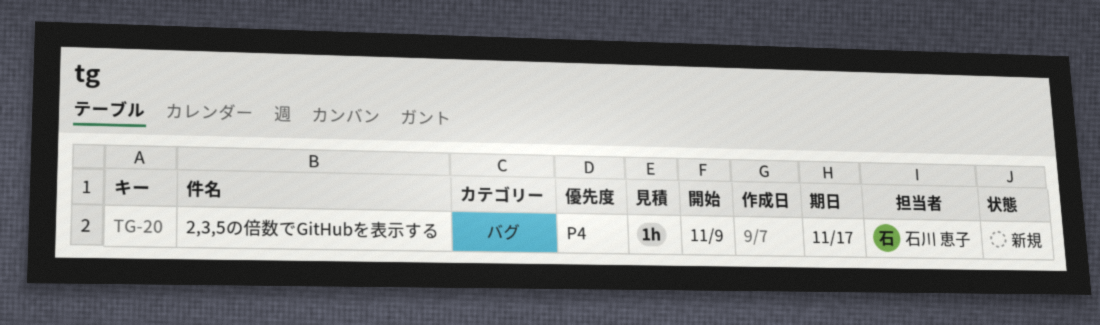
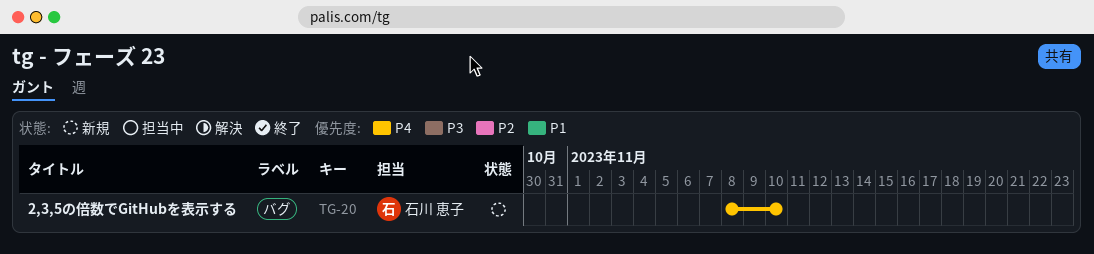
TG-20, start: Nov 9 -> Nov 8
TG-20, due: Nov 17 -> Nov 10

